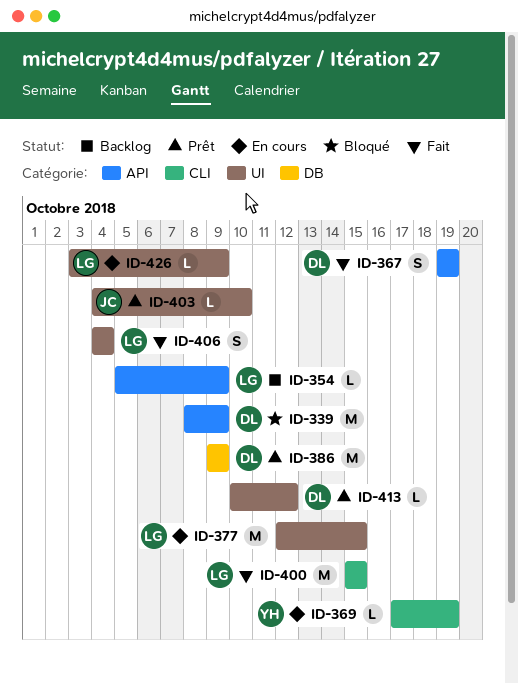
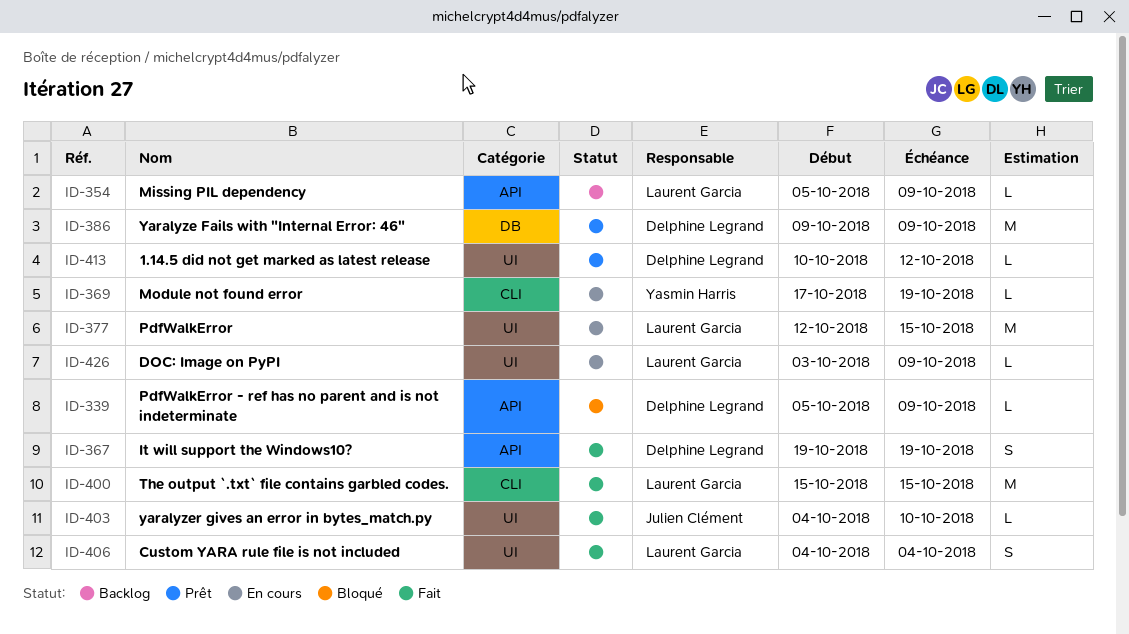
ID-339, estimate: M -> L
ID-339, start: Oct 8 -> Oct 5
ID-403, status: Prêt -> Fait

